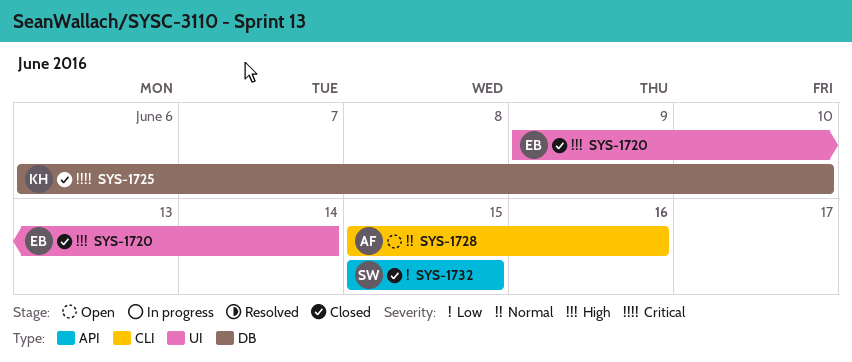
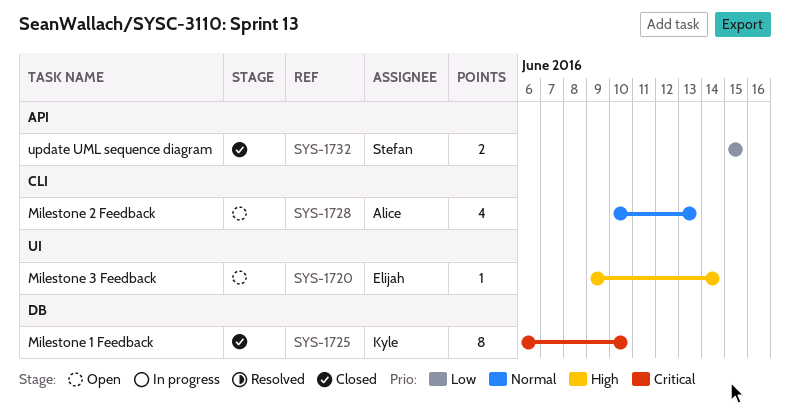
SYS-1720, status: Closed -> Open
SYS-1728, start: Jun 15 -> Jun 10
SYS-1728, due: Jun 16 -> Jun 13

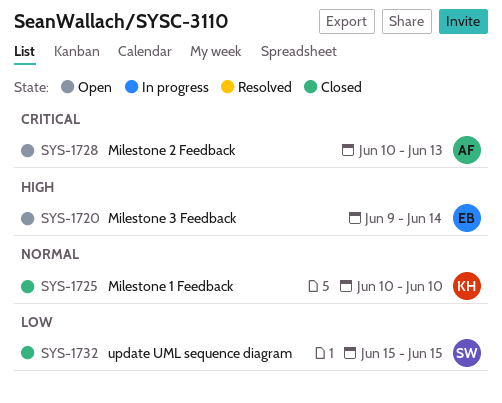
SYS-1725, priority: Critical -> Normal
SYS-1725, start: Jun 6 -> Jun 10
SYS-1728, priority: Normal -> Critical

